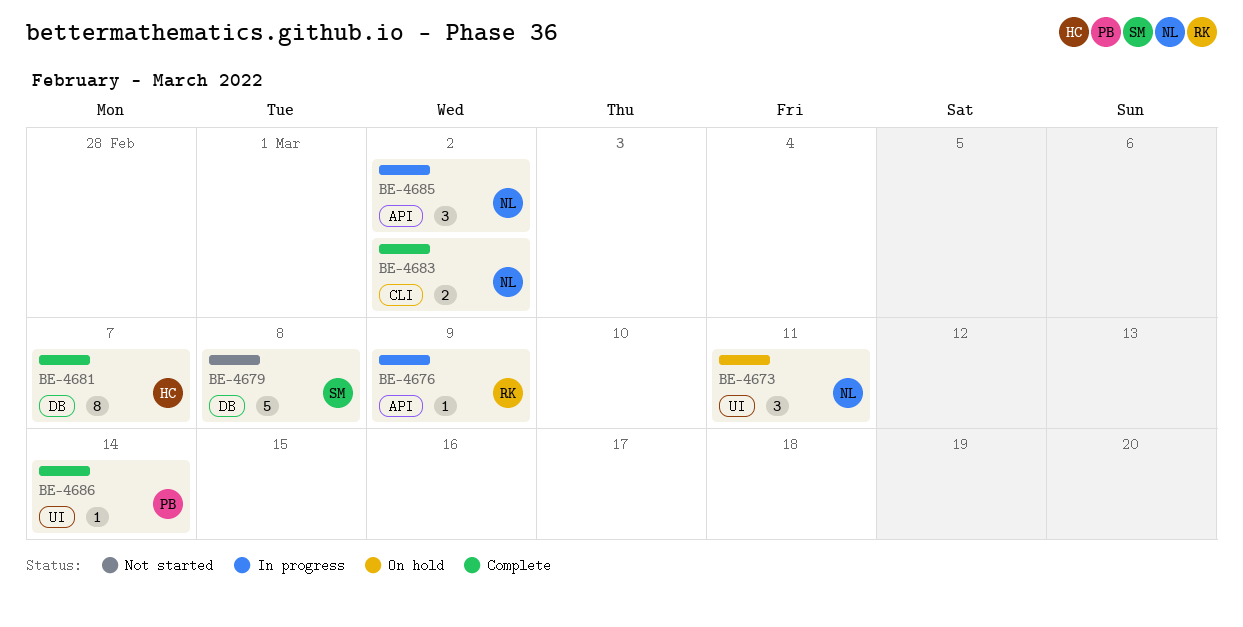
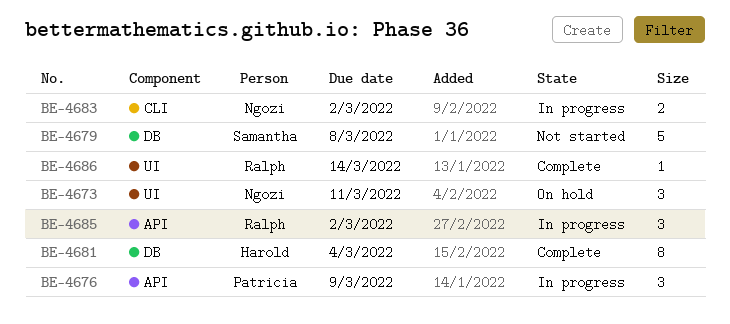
BE-4676, owner: Ralph -> Patricia
BE-4676, estimate: 1 -> 3
BE-4681, due: Mar 7 -> Mar 4
BE-4683, status: Complete -> In progress
BE-4685, owner: Ngozi -> Ralph
BE-4686, owner: Patricia -> Ralph

